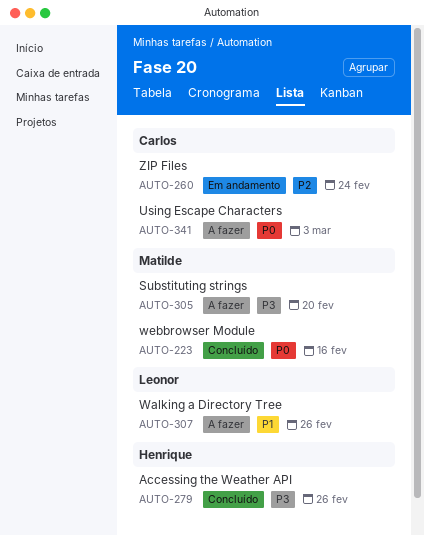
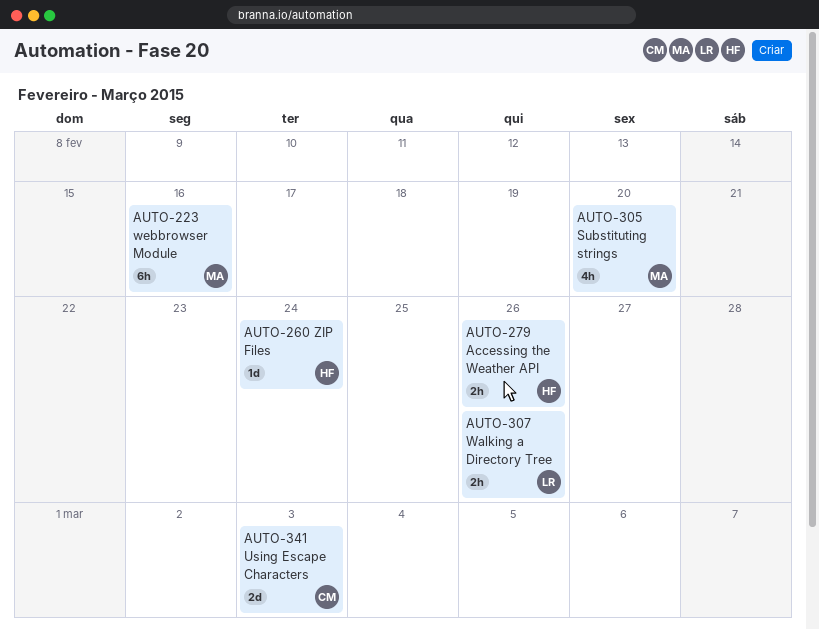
AUTO-260, owner: Carlos -> Henrique

